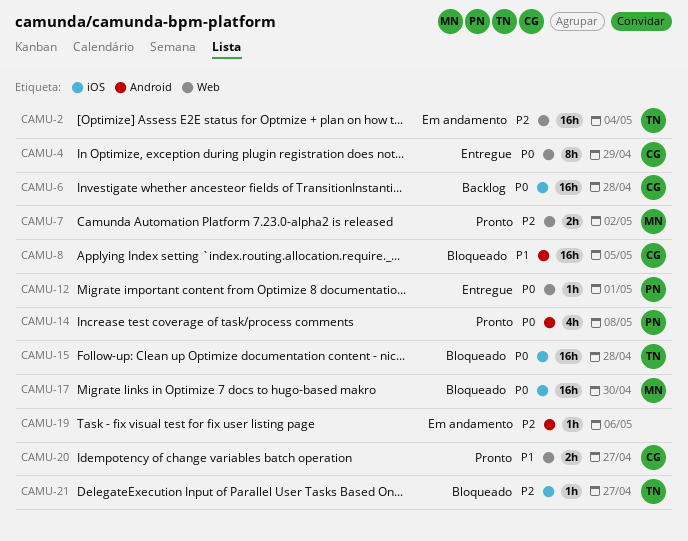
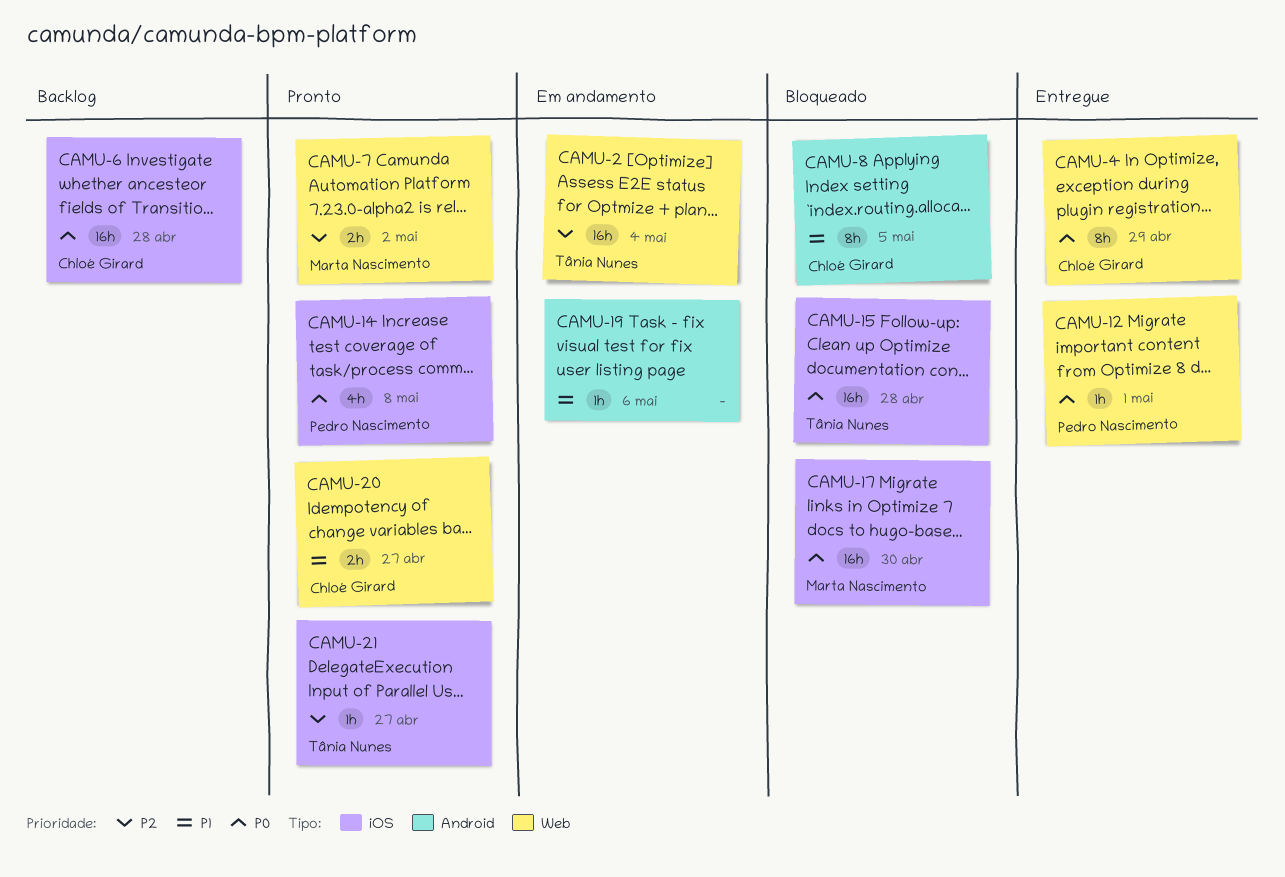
CAMU-8, estimate: 16h -> 8h
CAMU-14, label: Android -> iOS
CAMU-19, priority: P2 -> P1
CAMU-21, status: Bloqueado -> Pronto

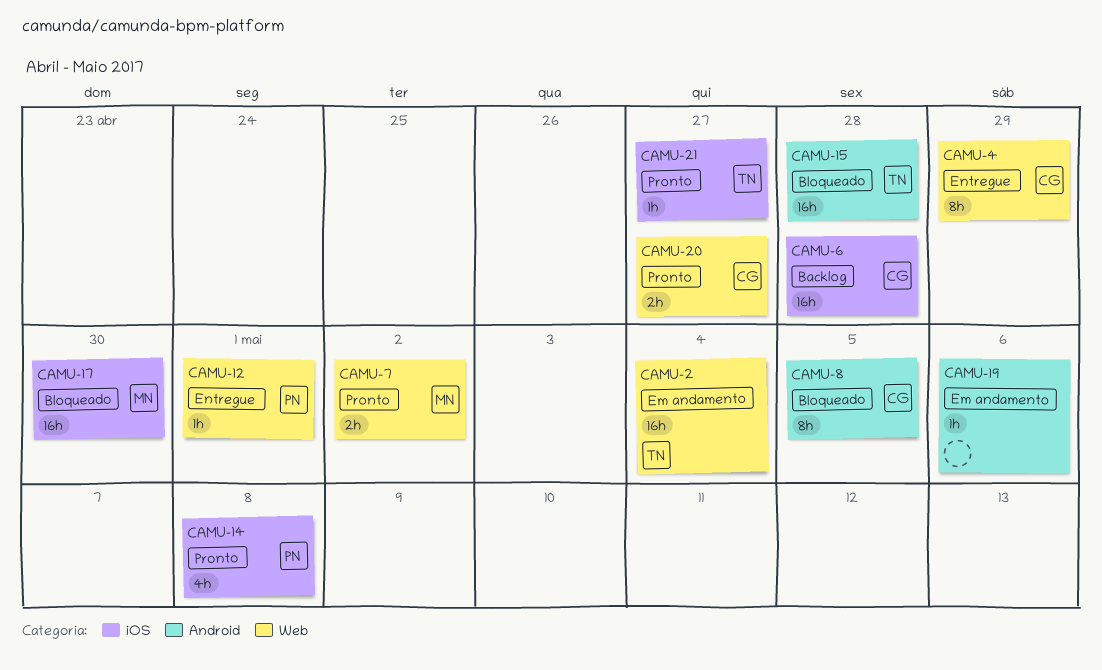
CAMU-15, label: iOS -> Android

